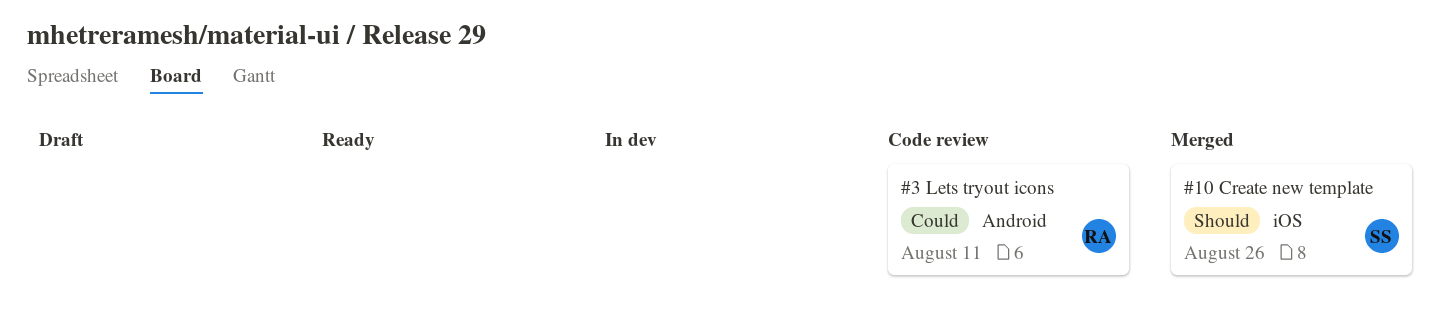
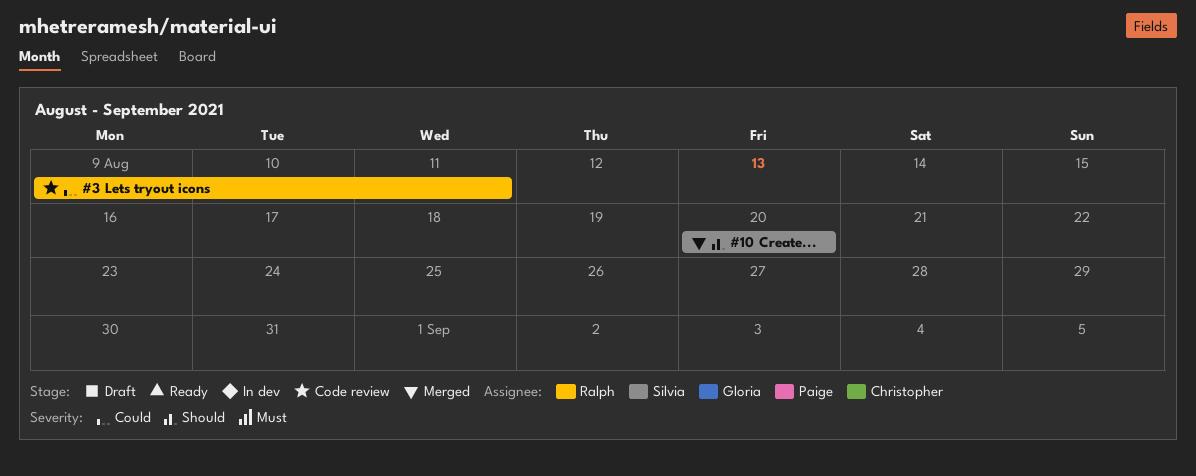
#10, due: Aug 26 -> Aug 20

